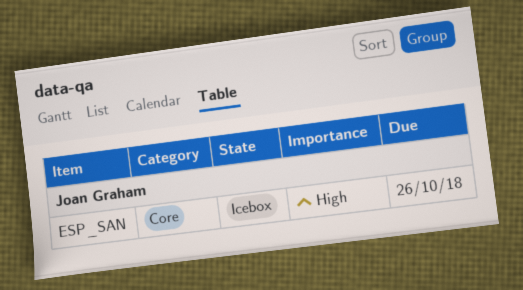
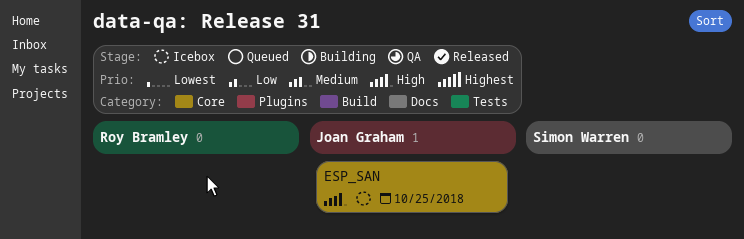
ESP_SAN, due: Oct 26 -> Oct 25

